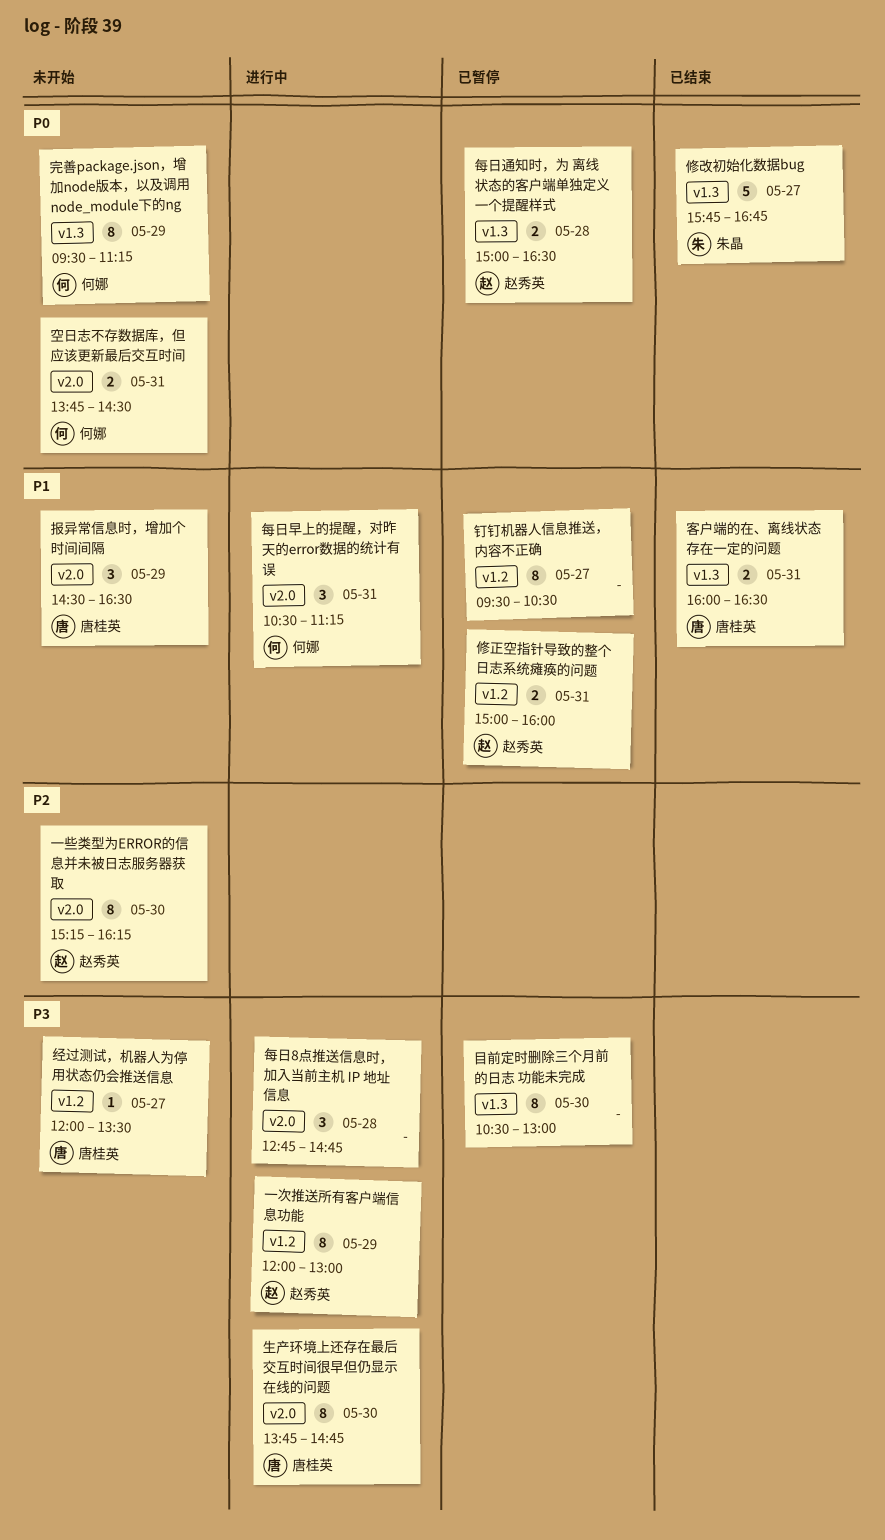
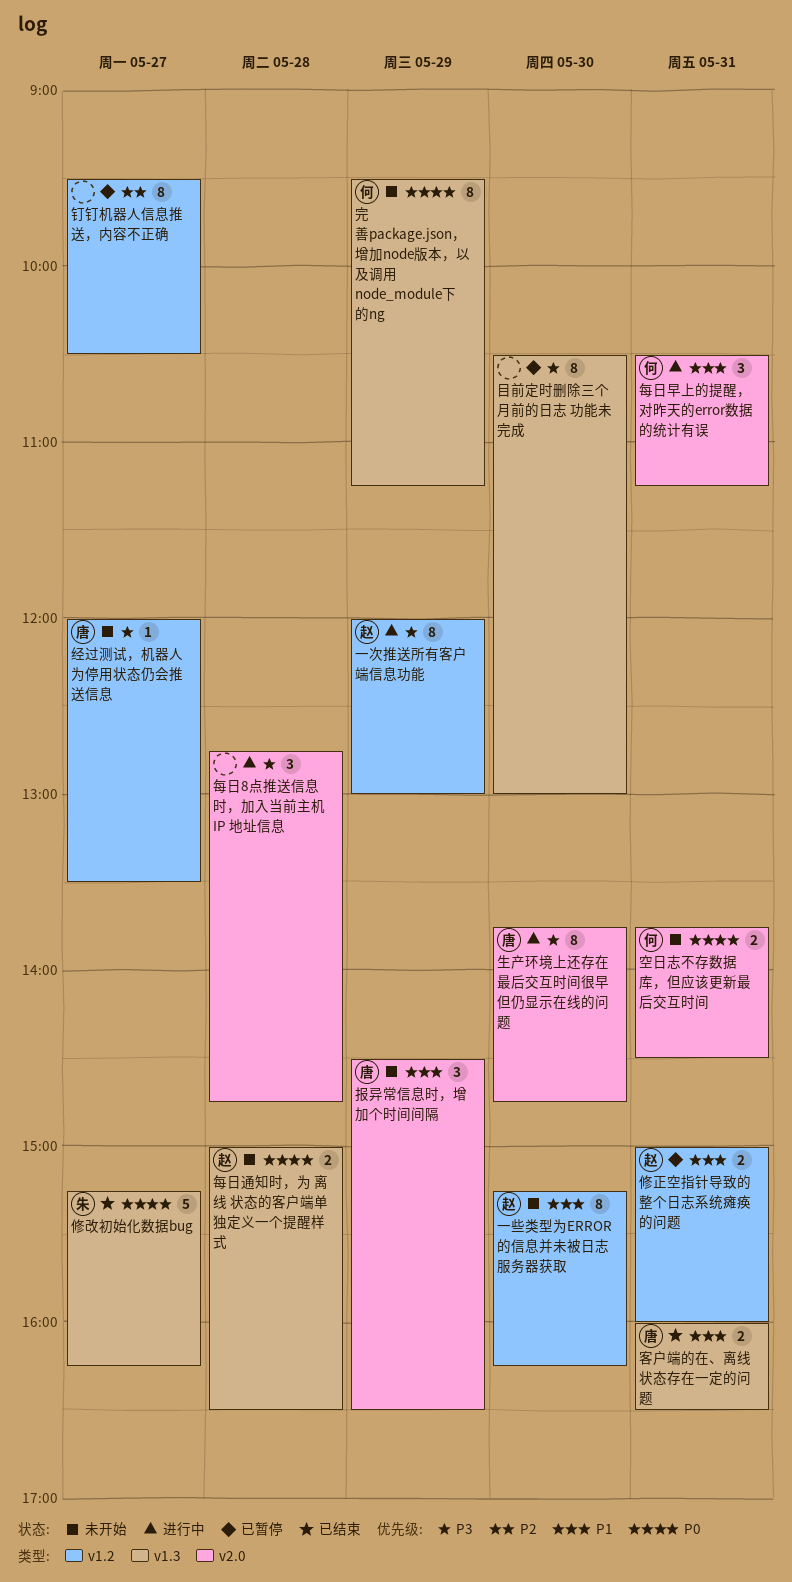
一些类型为ERROR的信息并未被日志服务器获取, priority: P2 -> P1
一些类型为ERROR的信息并未被日志服务器获取, label: v2.0 -> v1.2
修改初始化数据bug, begins: 15:45 -> 15:15
修改初始化数据bug, ends: 16:45 -> 16:15
每日通知时，为 离线 状态的客户端单独定义一个提醒样式, status: 已暂停 -> 未开始
钉钉机器人信息推送，内容不正确, priority: P1 -> P2

